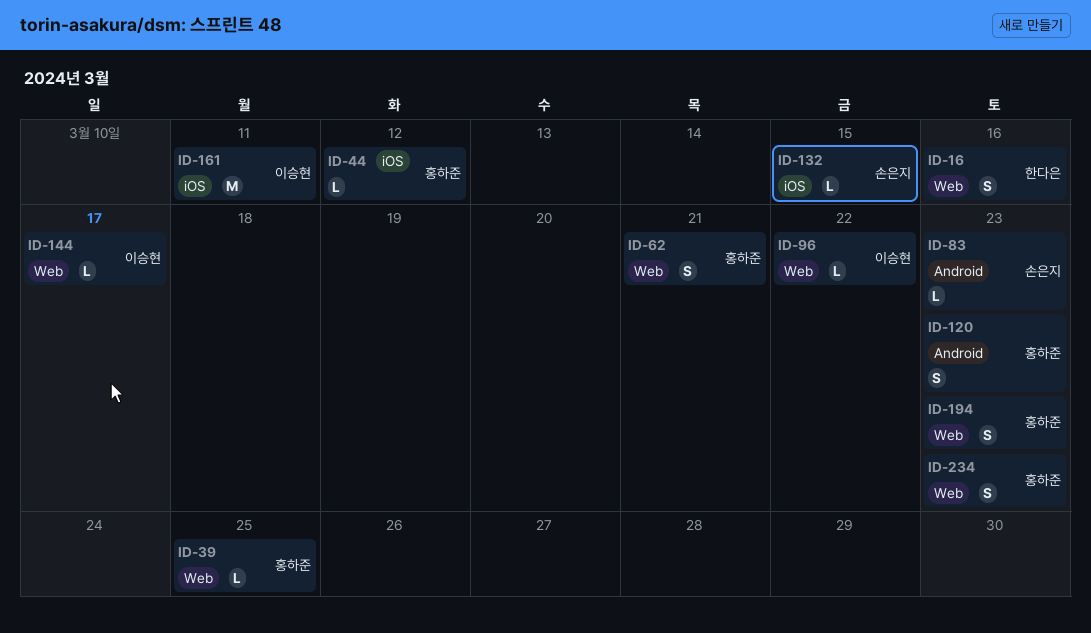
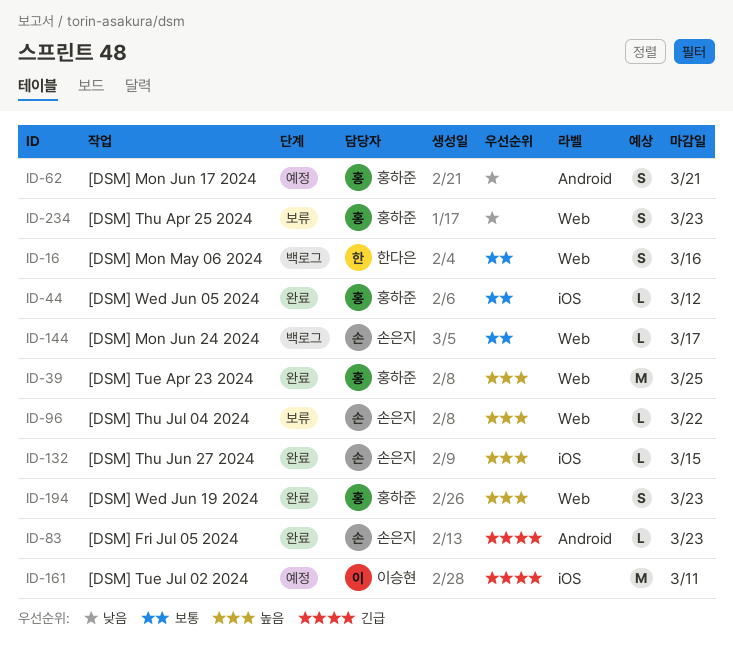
ID-39, estimate: L -> M
ID-62, label: Web -> Android
ID-96, owner: 이승현 -> 손은지
ID-120: present -> none
ID-144, owner: 이승현 -> 손은지

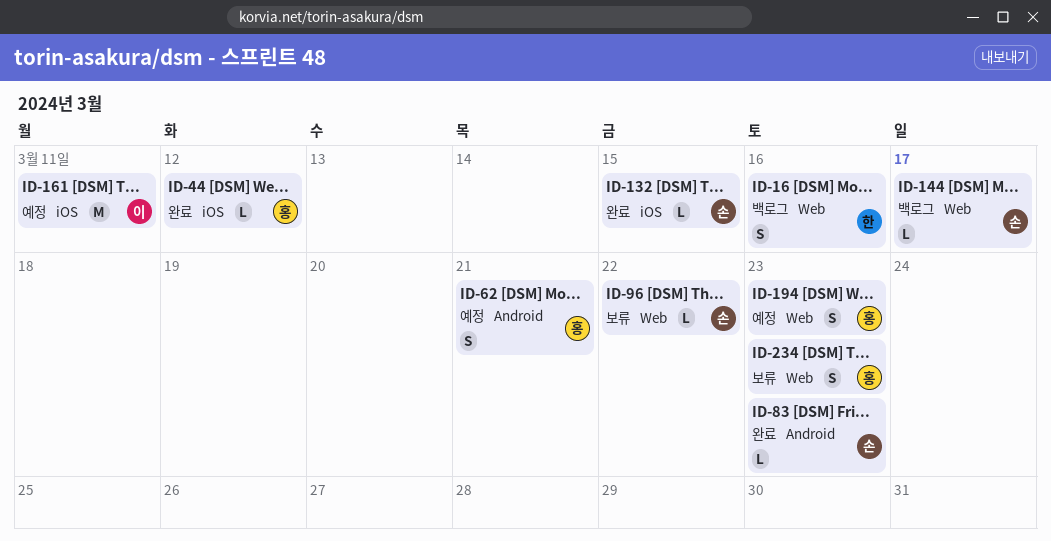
ID-39: present -> none
ID-194, status: 완료 -> 예정

